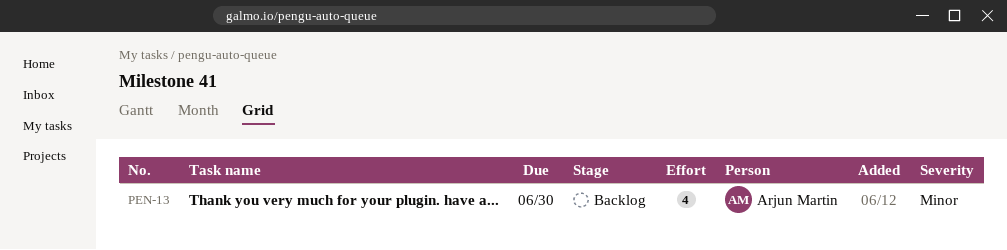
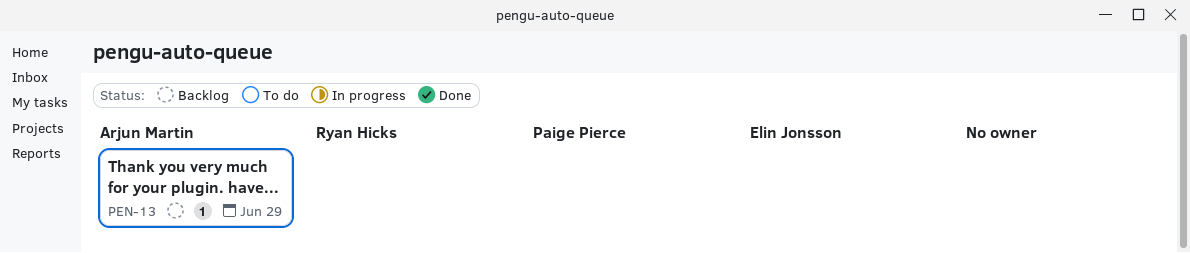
PEN-13, estimate: 4 -> 1
PEN-13, due: Jun 30 -> Jun 29

